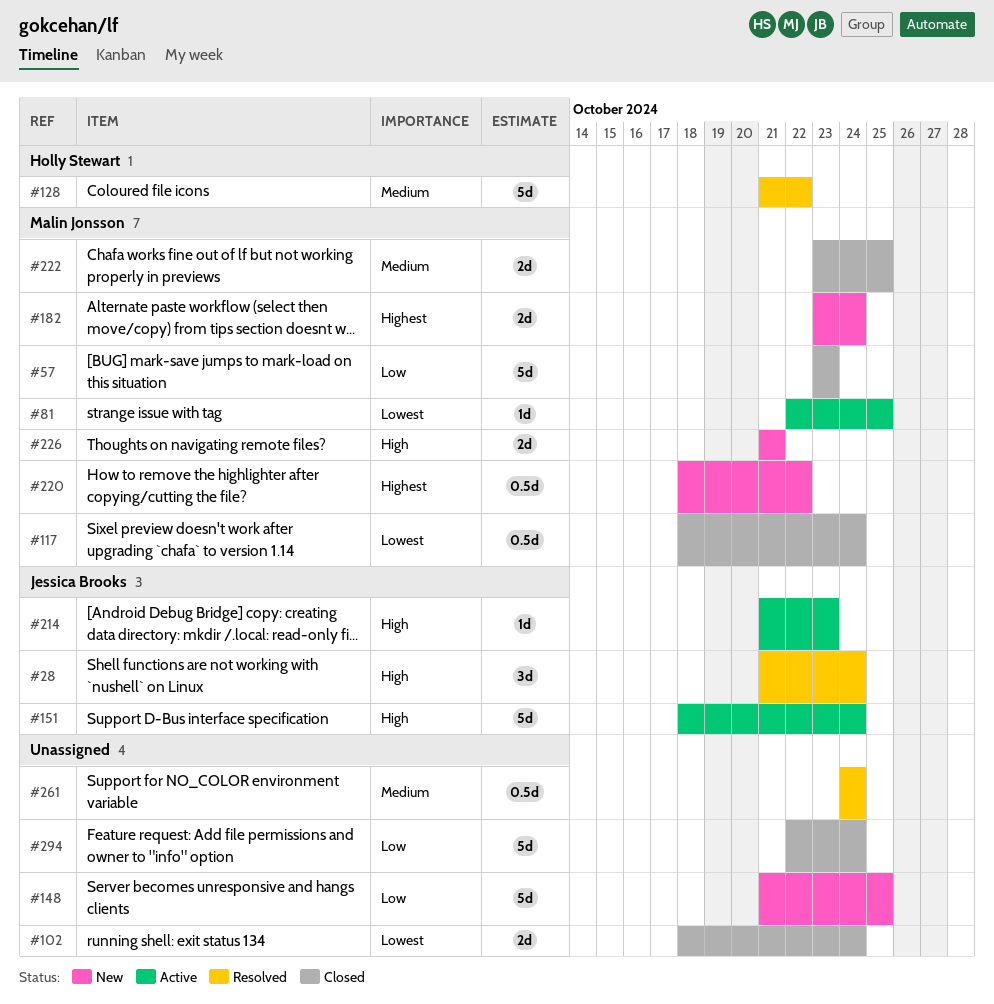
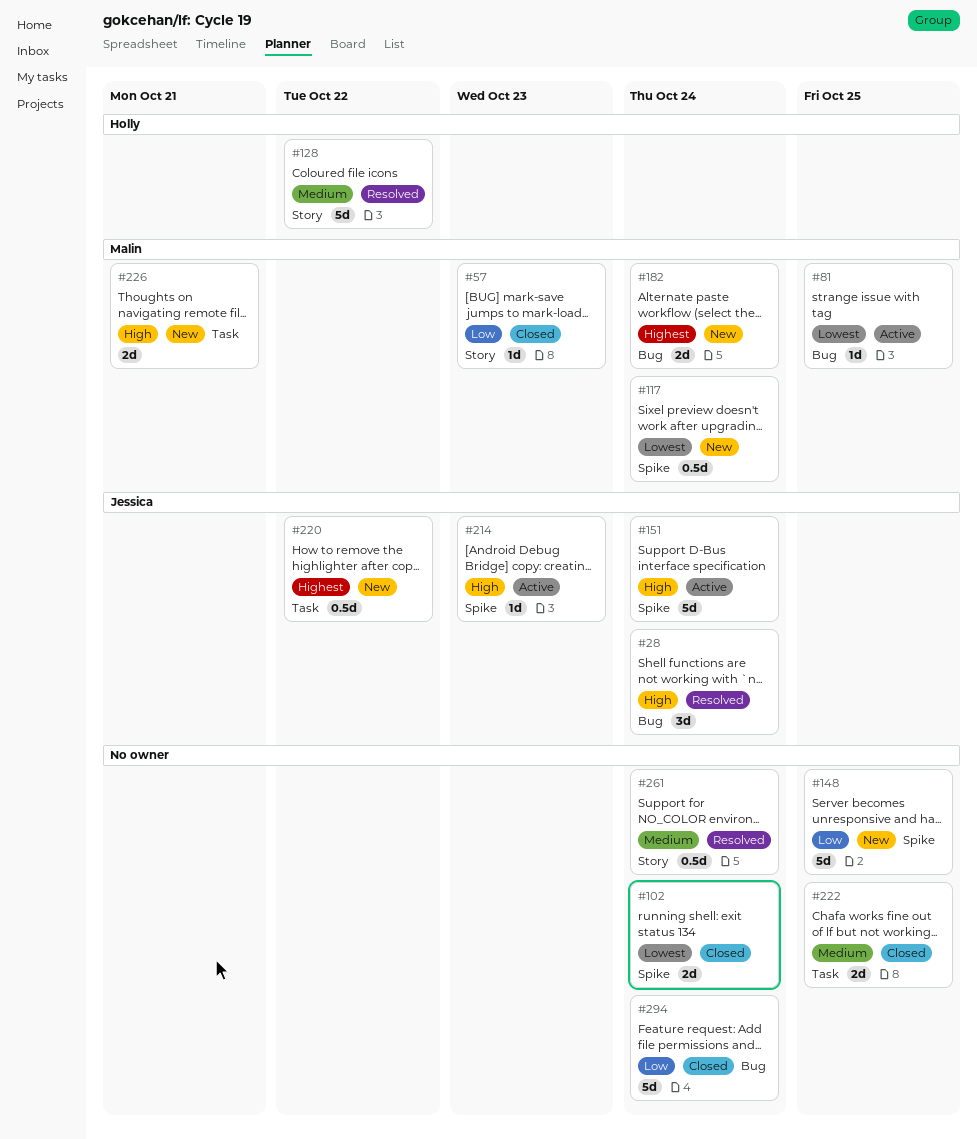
#57, estimate: 5d -> 1d
#117, status: Closed -> New
#220, owner: Malin Jonsson -> Jessica Brooks
#222, owner: Malin Jonsson -> none

